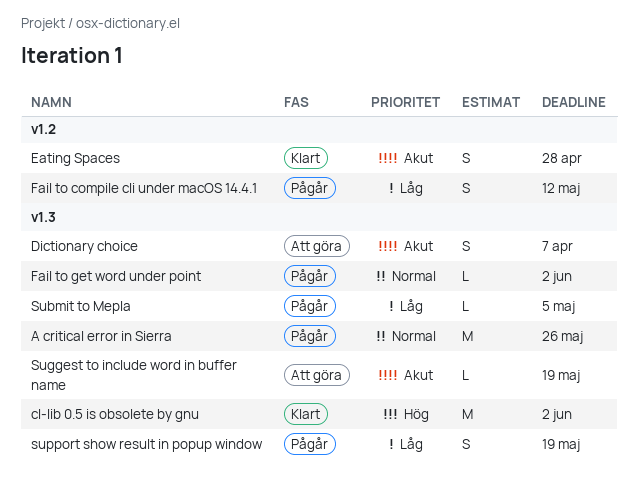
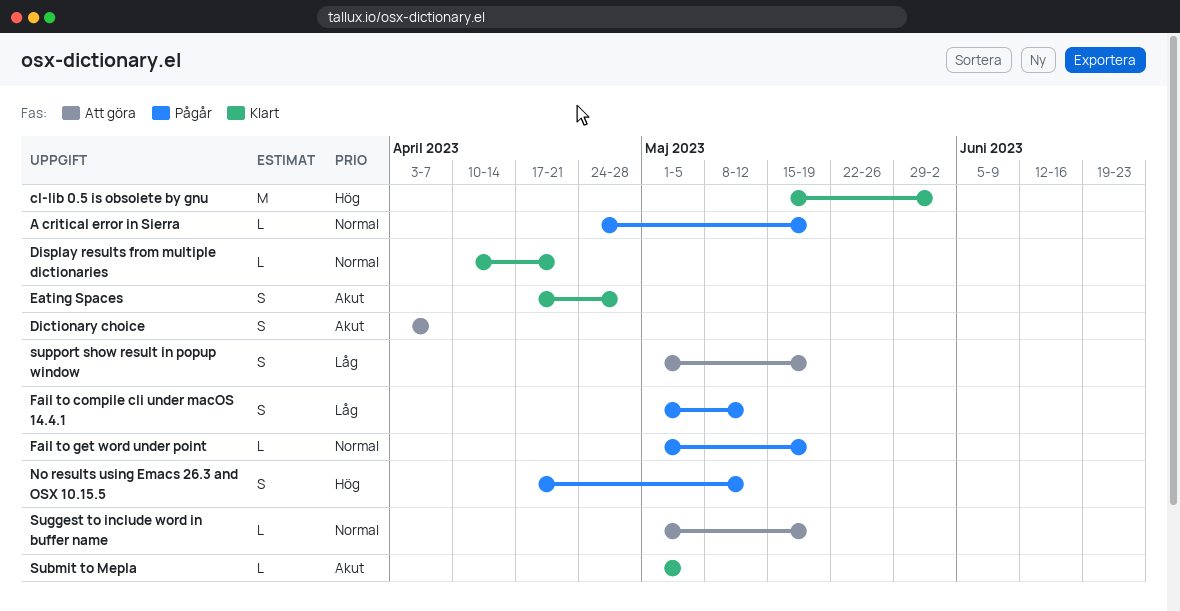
A critical error in Sierra, estimate: M -> L
A critical error in Sierra, due: May 26 -> May 19
Display results from multiple dictionaries: none -> present
Fail to get word under point, due: Jun 2 -> May 19
No results using Emacs 26.3 and OSX 10.15.5: none -> present
Submit to Mepla, status: Pågår -> Klart
Submit to Mepla, priority: Låg -> Akut
Suggest to include word in buffer name, priority: Akut -> Normal
support show result in popup window, status: Pågår -> Att göra

